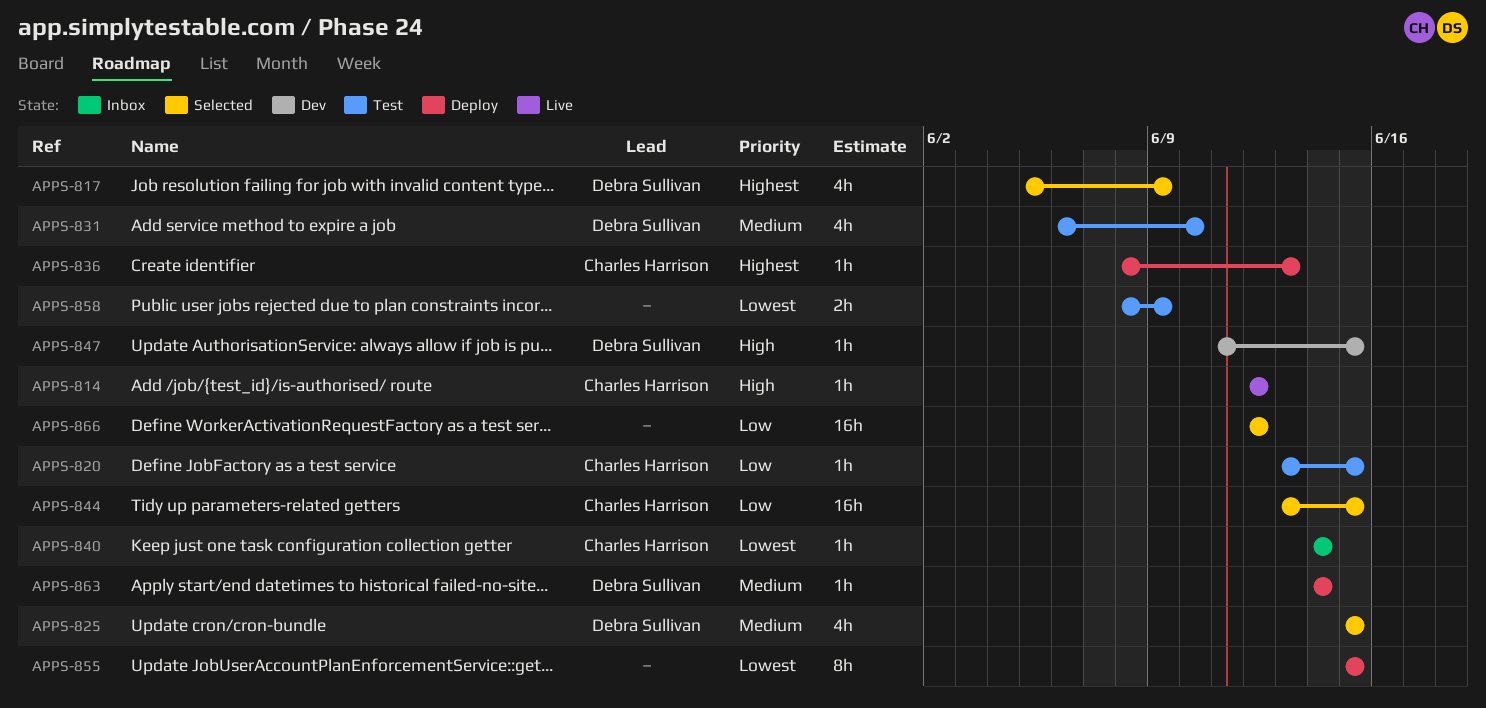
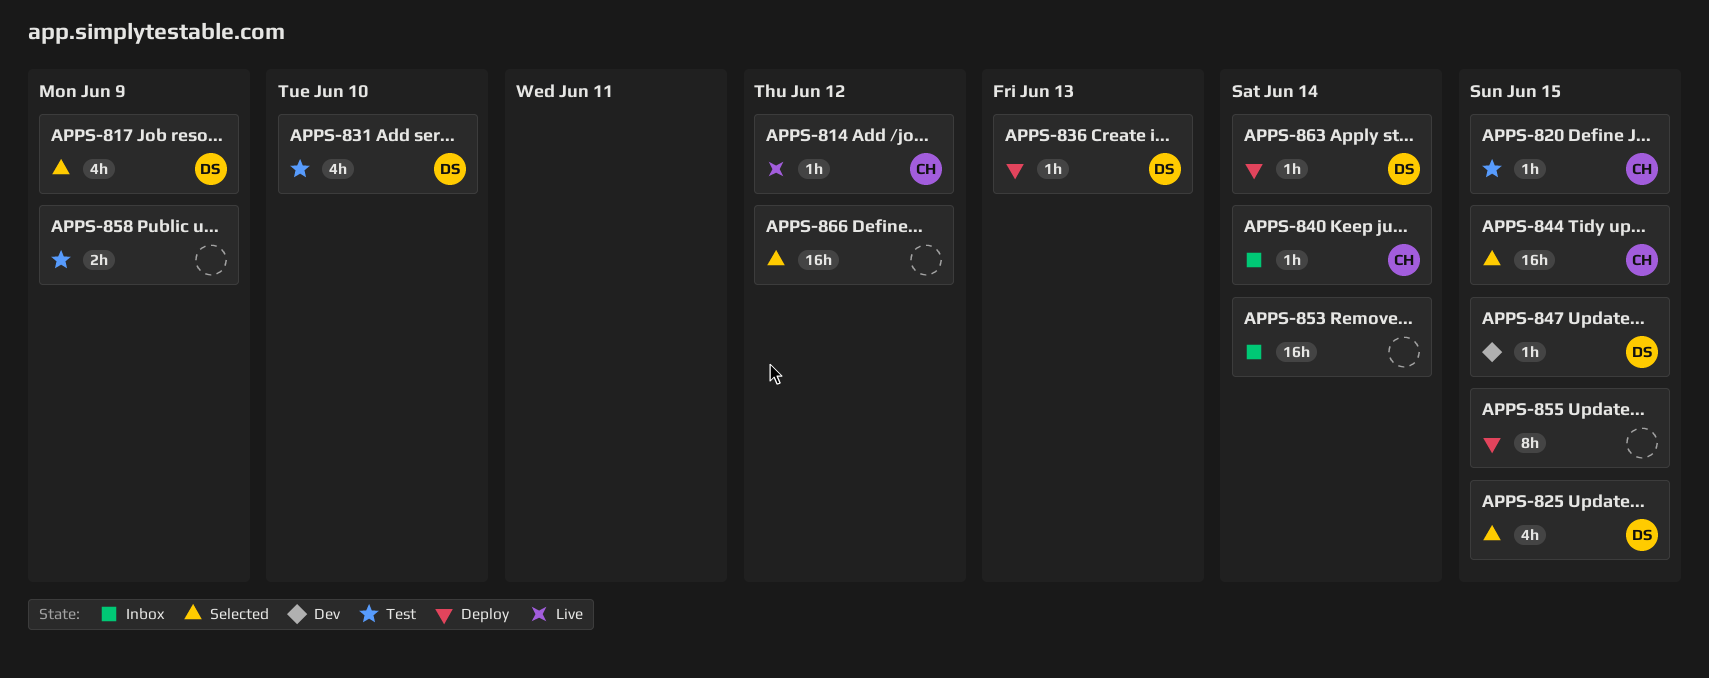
APPS-836, owner: Charles Harrison -> Debra Sullivan
APPS-853: none -> present

